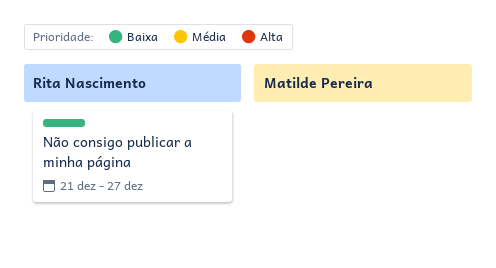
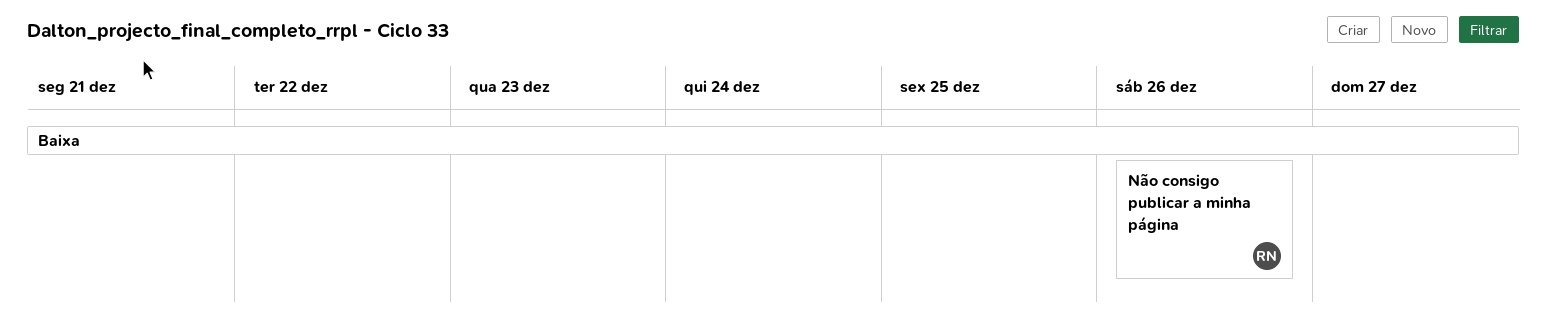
Não consigo publicar a minha página, due: Dec 27 -> Dec 26

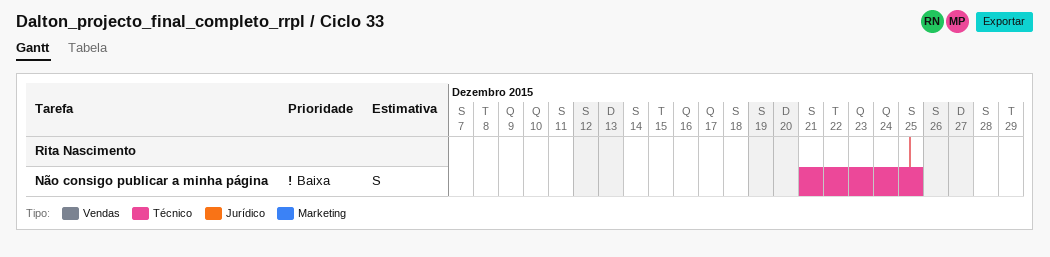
Não consigo publicar a minha página, due: Dec 26 -> Dec 25

